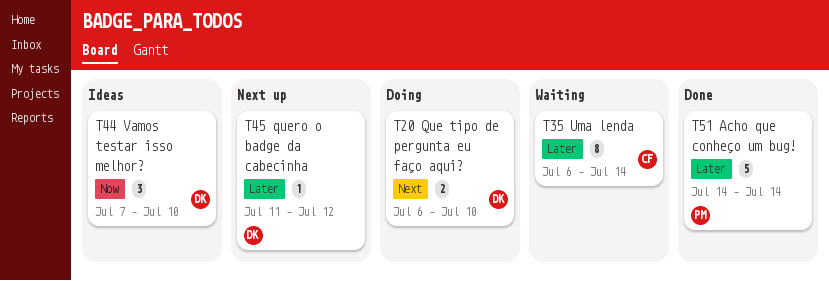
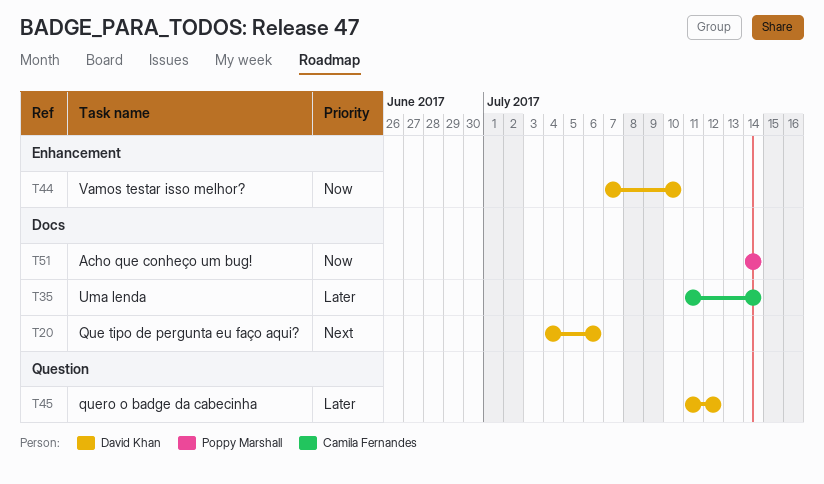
T20, start: Jul 6 -> Jul 4
T20, due: Jul 10 -> Jul 6
T35, start: Jul 6 -> Jul 11
T51, priority: Later -> Now

